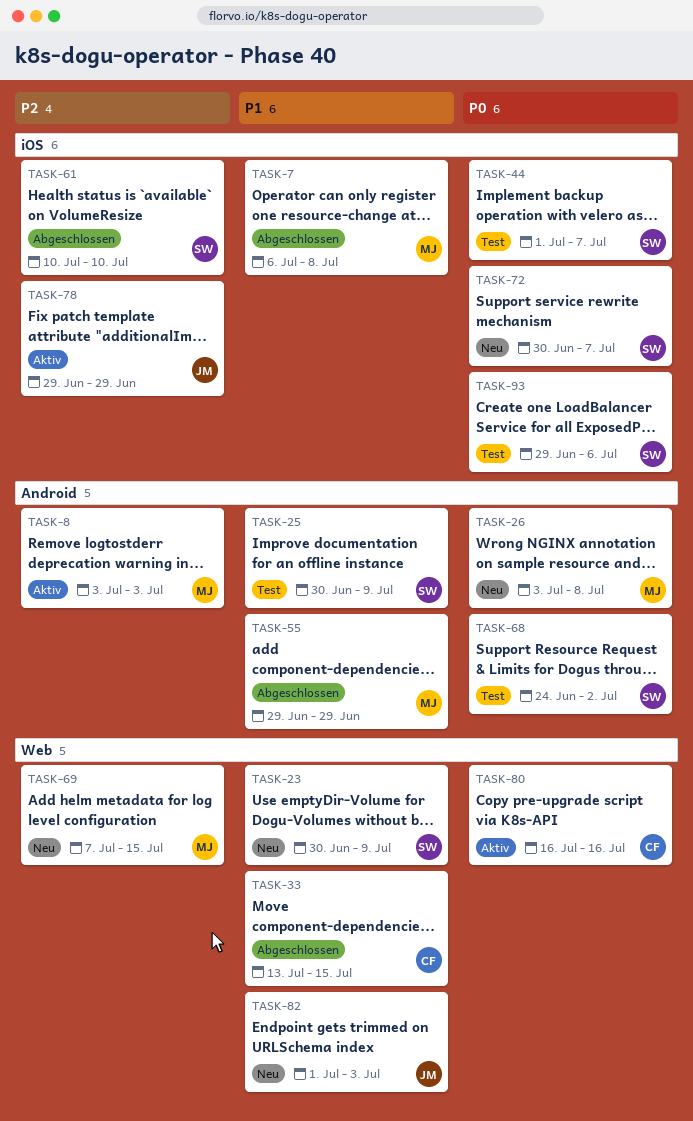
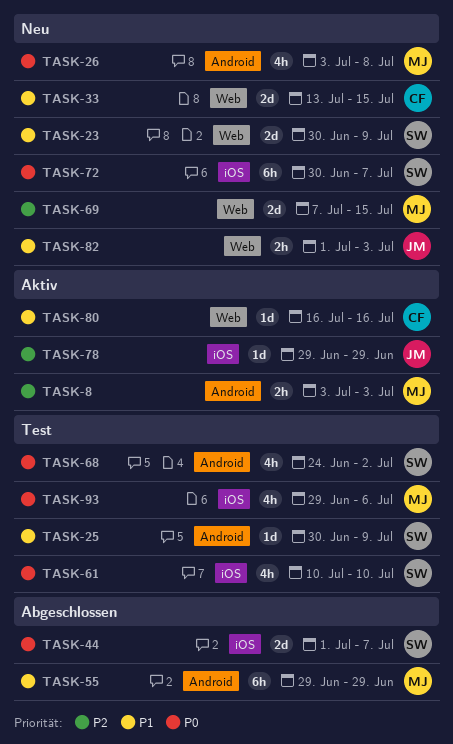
TASK-7: present -> none
TASK-33, status: Abgeschlossen -> Neu
TASK-44, status: Test -> Abgeschlossen
TASK-61, status: Abgeschlossen -> Test
TASK-61, priority: P2 -> P0
TASK-80, priority: P0 -> P1
TASK-93, owner: SW -> MJ

